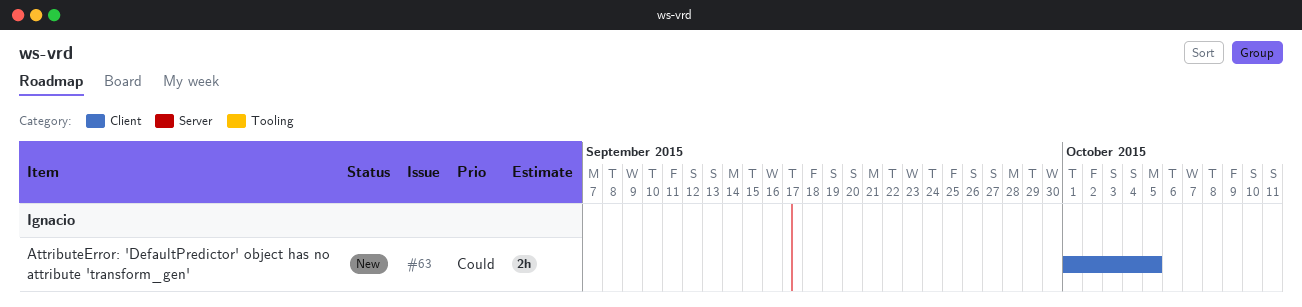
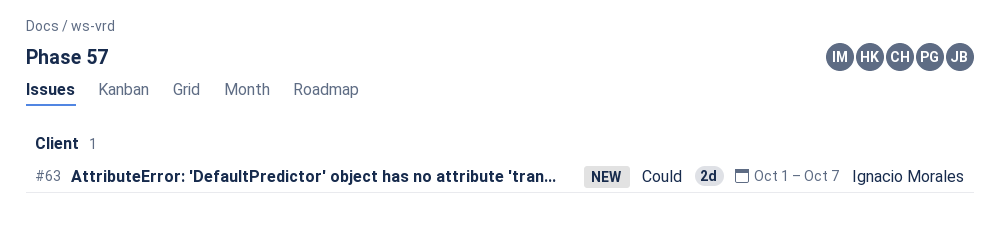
#63, estimate: 2h -> 2d
#63, due: Oct 5 -> Oct 7

